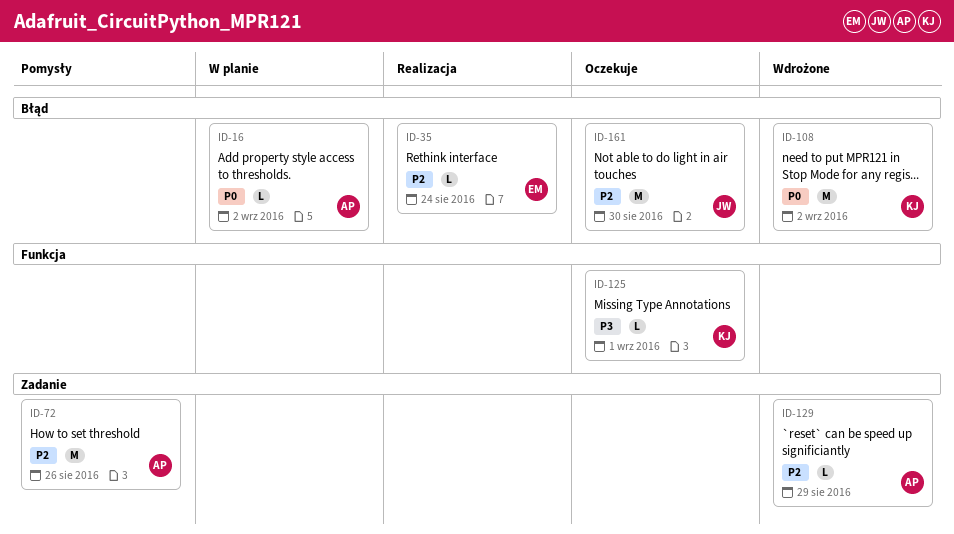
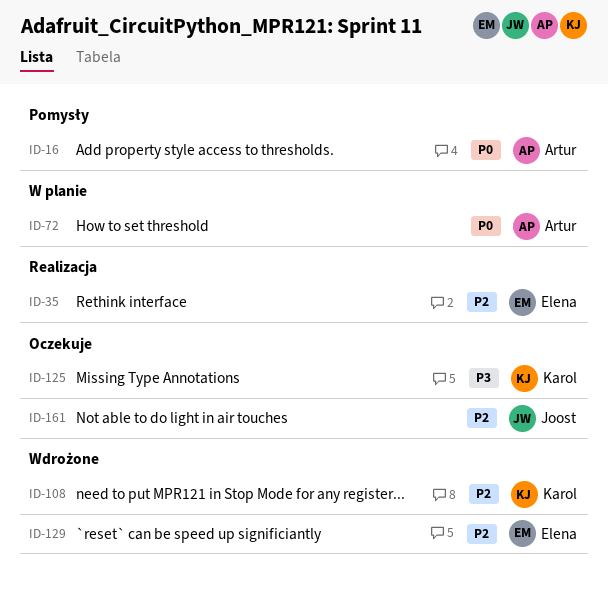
ID-16, status: W planie -> Pomysły
ID-72, status: Pomysły -> W planie
ID-72, priority: P2 -> P0
ID-108, priority: P0 -> P2
ID-129, owner: Artur -> Elena

